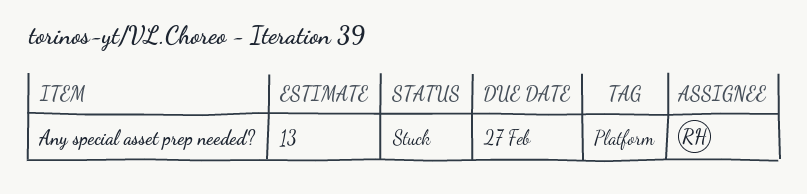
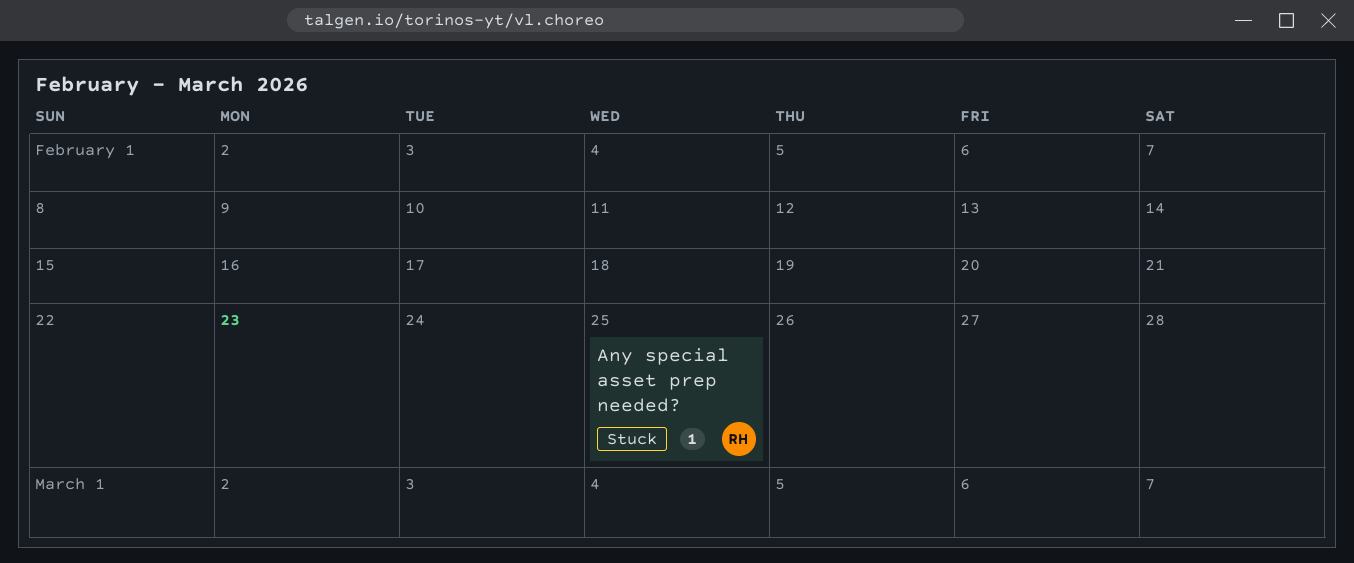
Any special asset prep needed?, estimate: 13 -> 1
Any special asset prep needed?, due: Feb 27 -> Feb 25

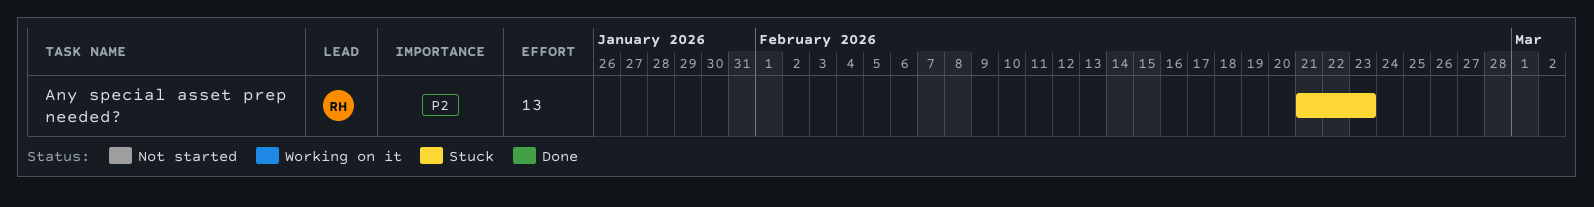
Any special asset prep needed?, estimate: 1 -> 13
Any special asset prep needed?, due: Feb 25 -> Feb 23

